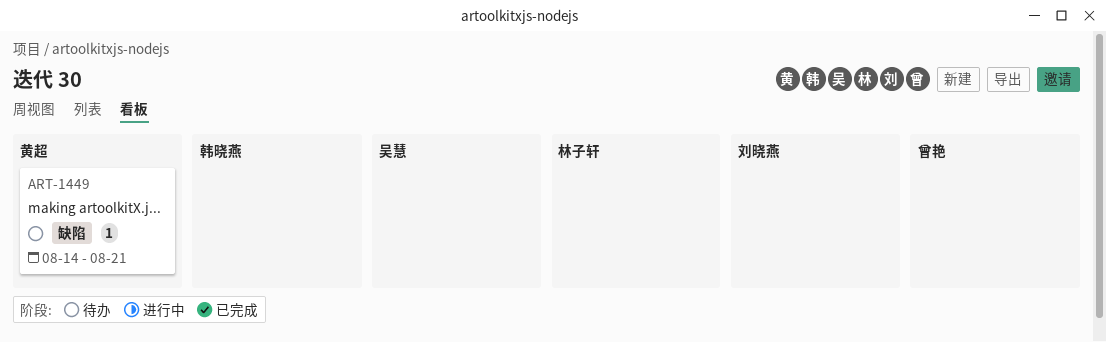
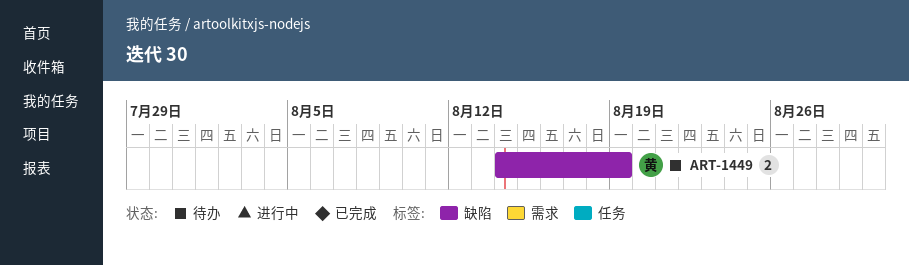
ART-1449, estimate: 1 -> 2
ART-1449, due: Aug 21 -> Aug 19

